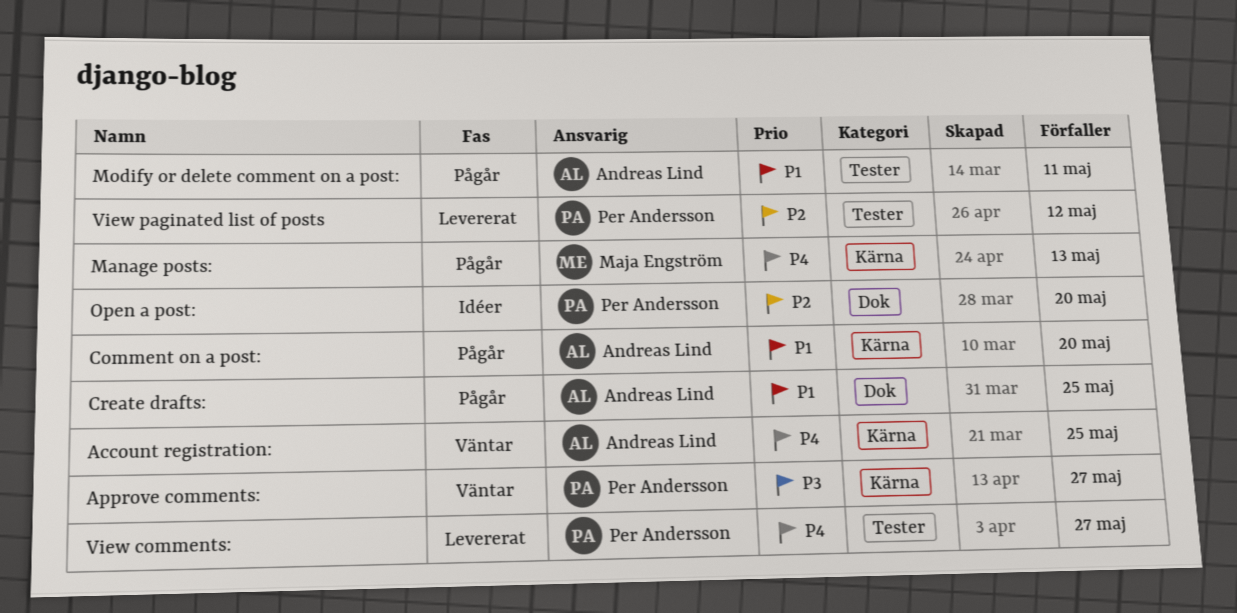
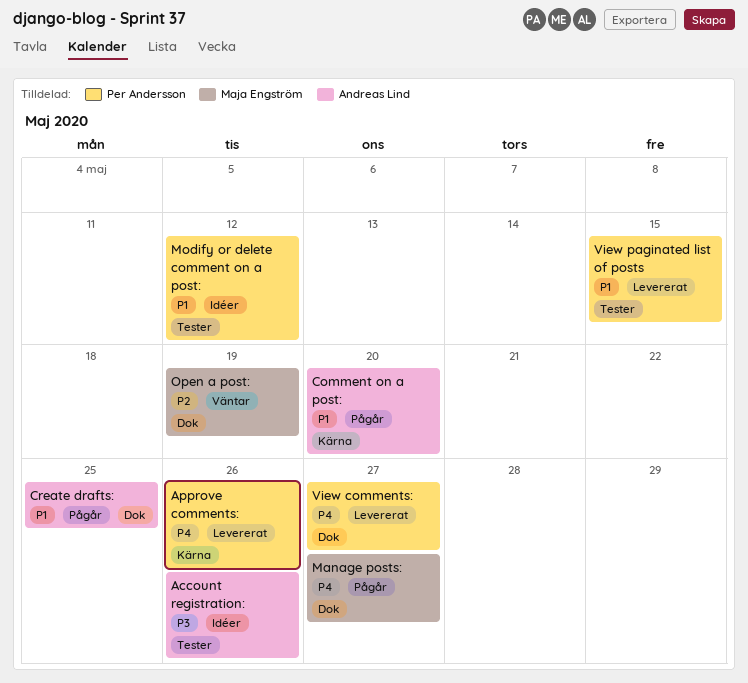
Account registration:, status: Väntar -> Idéer
Account registration:, priority: P4 -> P3
Account registration:, label: Kärna -> Tester
Account registration:, due: May 25 -> May 26
Approve comments:, status: Väntar -> Levererat
Approve comments:, priority: P3 -> P4
Approve comments:, due: May 27 -> May 26
Manage posts:, label: Kärna -> Dok
Manage posts:, due: May 13 -> May 27
Modify or delete comment on a post:, status: Pågår -> Idéer
Modify or delete comment on a post:, owner: Andreas Lind -> Per Andersson
Modify or delete comment on a post:, due: May 11 -> May 12
Open a post:, status: Idéer -> Väntar
Open a post:, owner: Per Andersson -> Maja Engström
Open a post:, due: May 20 -> May 19
View comments:, label: Tester -> Dok
View paginated list of posts, priority: P2 -> P1
View paginated list of posts, due: May 12 -> May 15

